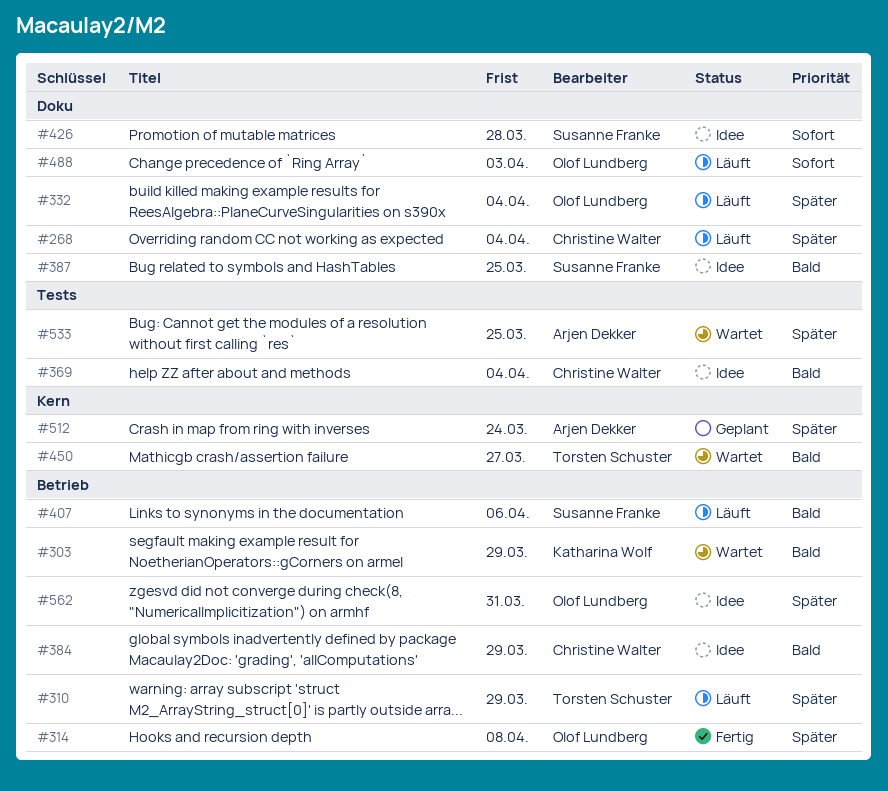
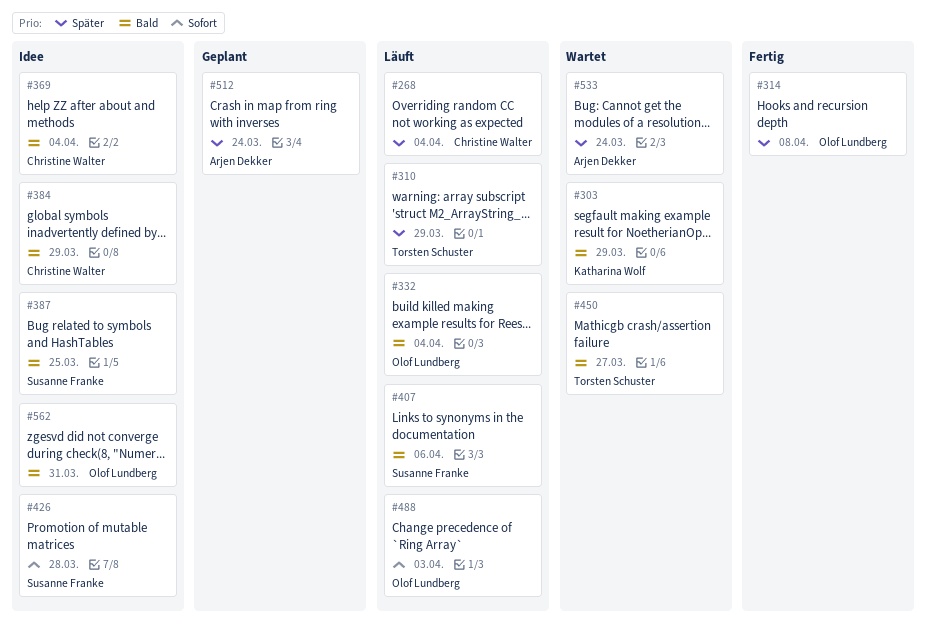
#332, priority: Später -> Bald
#533, due: Mar 25 -> Mar 24
#562, priority: Später -> Bald

